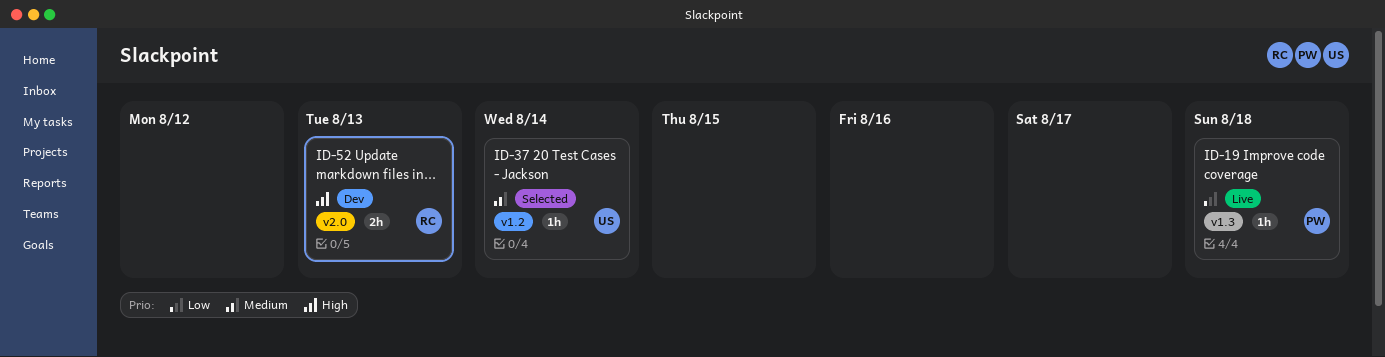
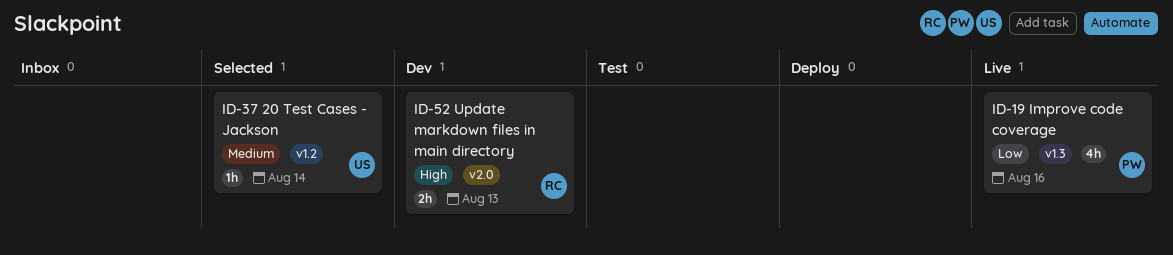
ID-19, estimate: 1h -> 4h
ID-19, due: Aug 18 -> Aug 16

